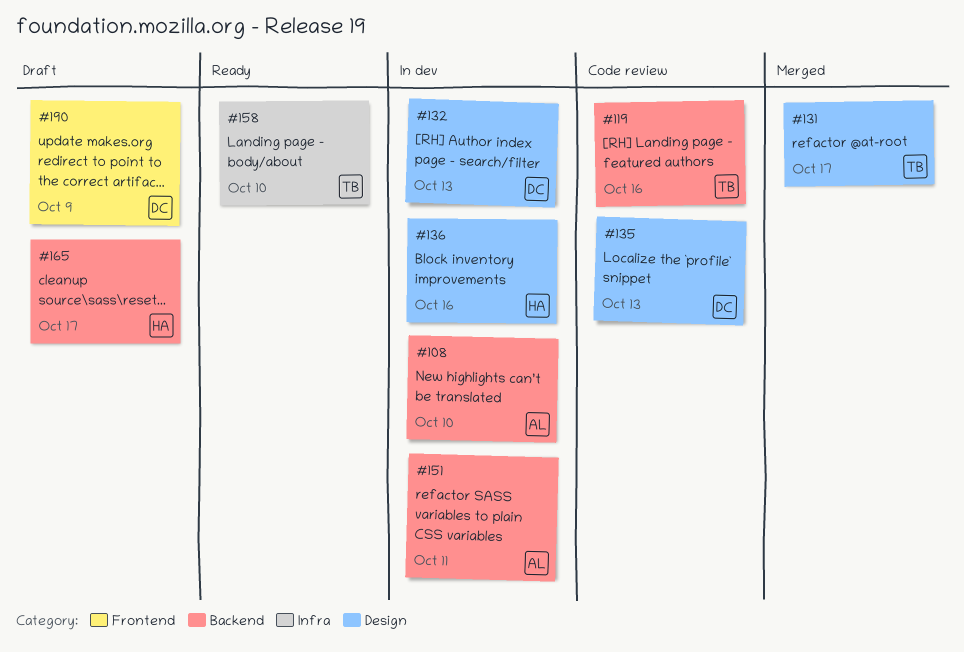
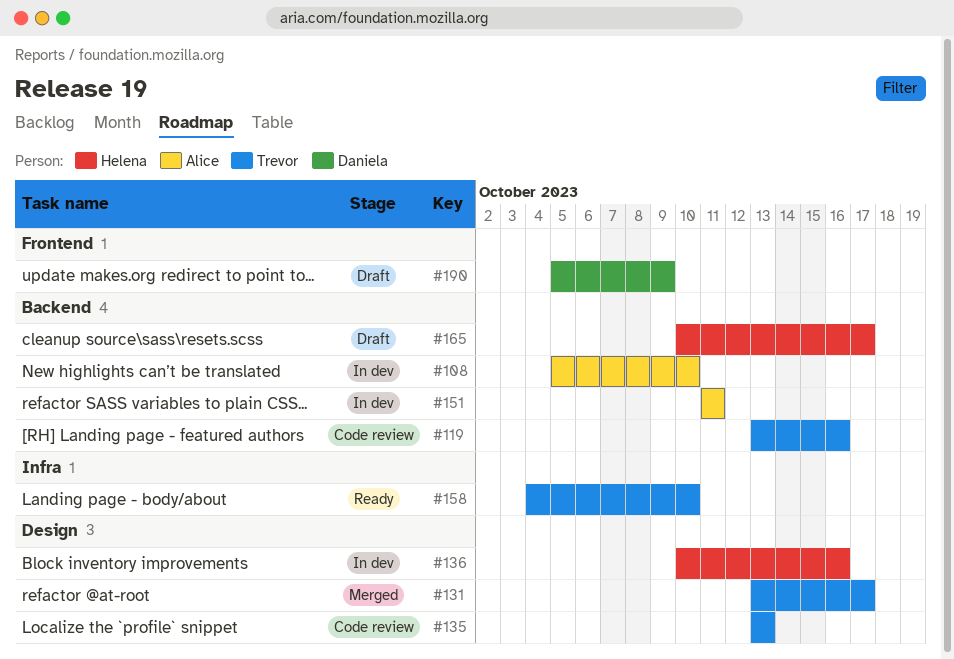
#132: present -> none
#135, owner: Daniela -> Trevor

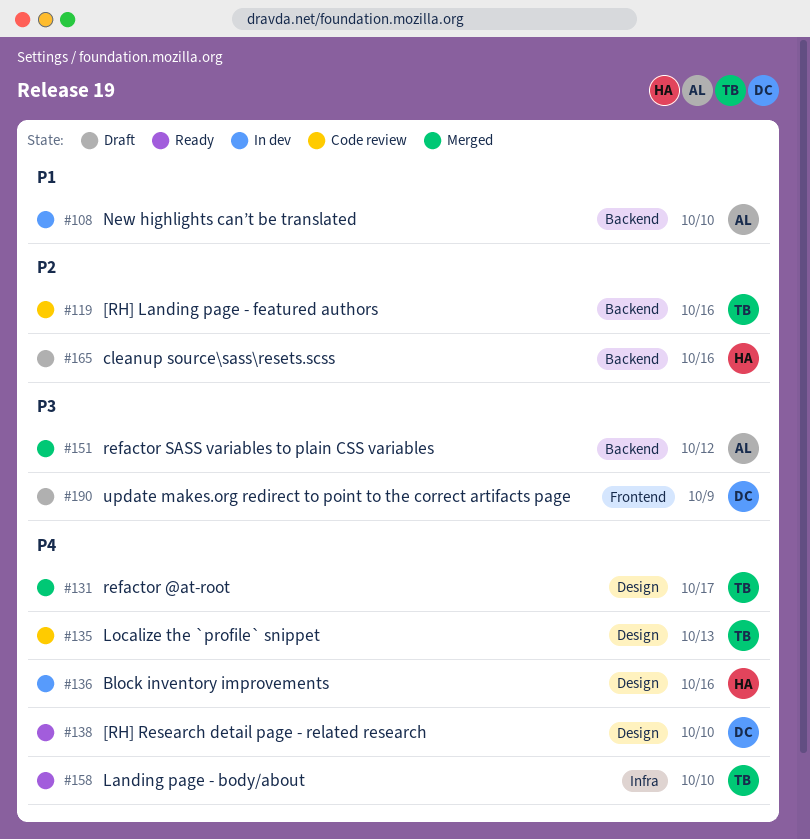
#138: none -> present
#151, status: In dev -> Merged
#151, due: Oct 11 -> Oct 12
#165, due: Oct 17 -> Oct 16

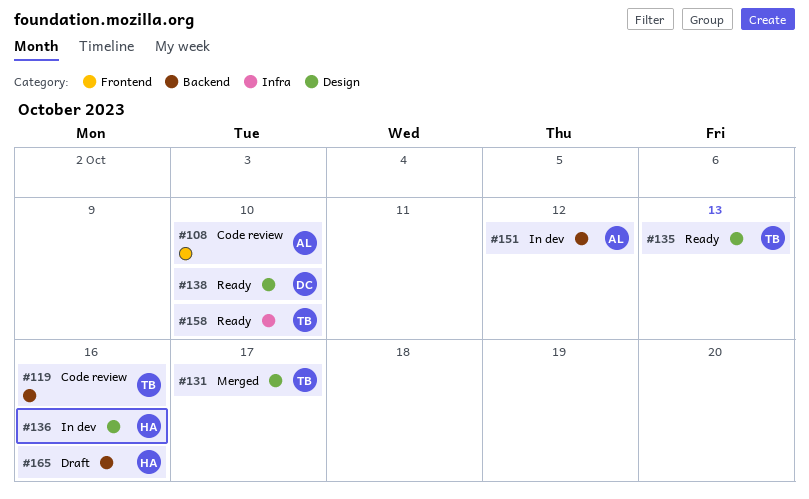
#108, status: In dev -> Code review
#108, label: Backend -> Frontend
#135, status: Code review -> Ready
#151, status: Merged -> In dev
#190: present -> none

